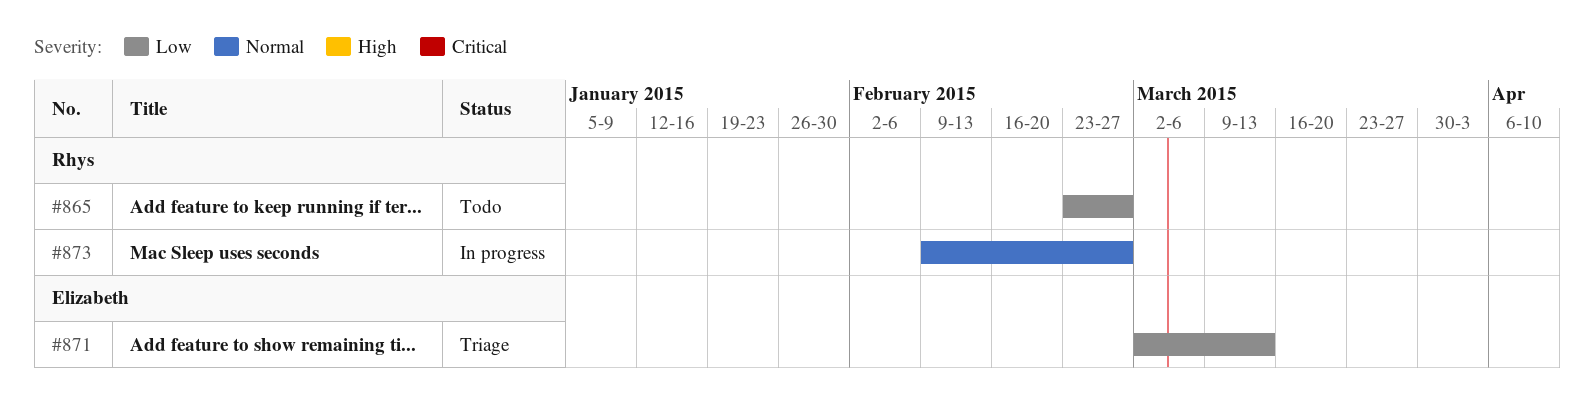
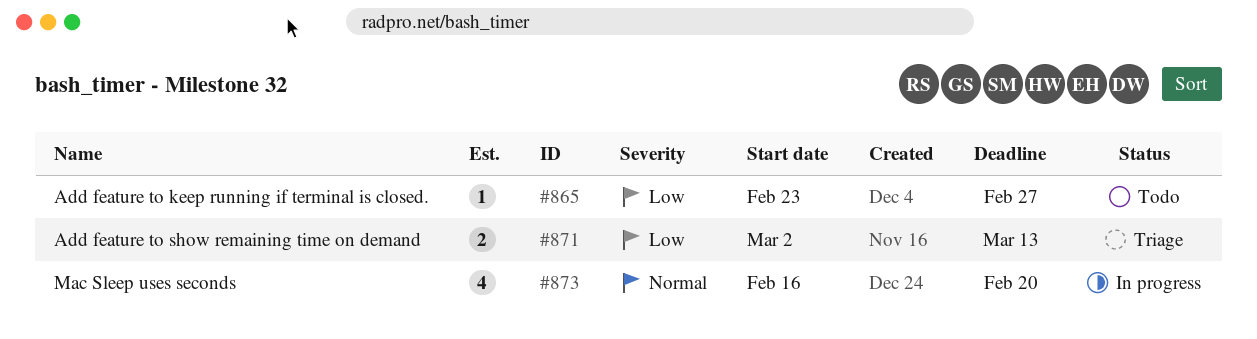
#873, start: Feb 9 -> Feb 16
#873, due: Feb 27 -> Feb 20

